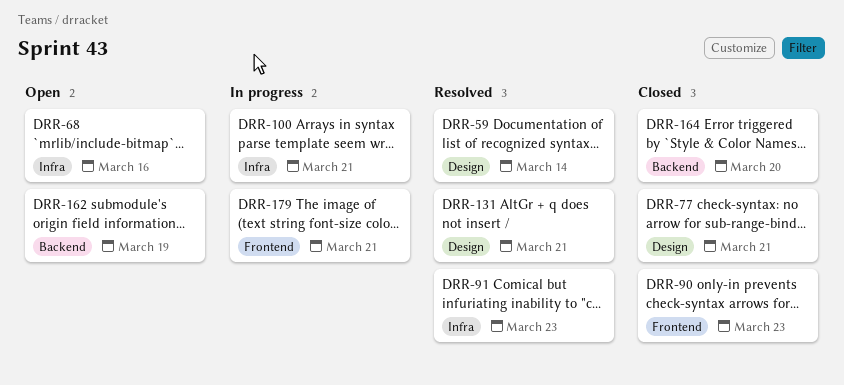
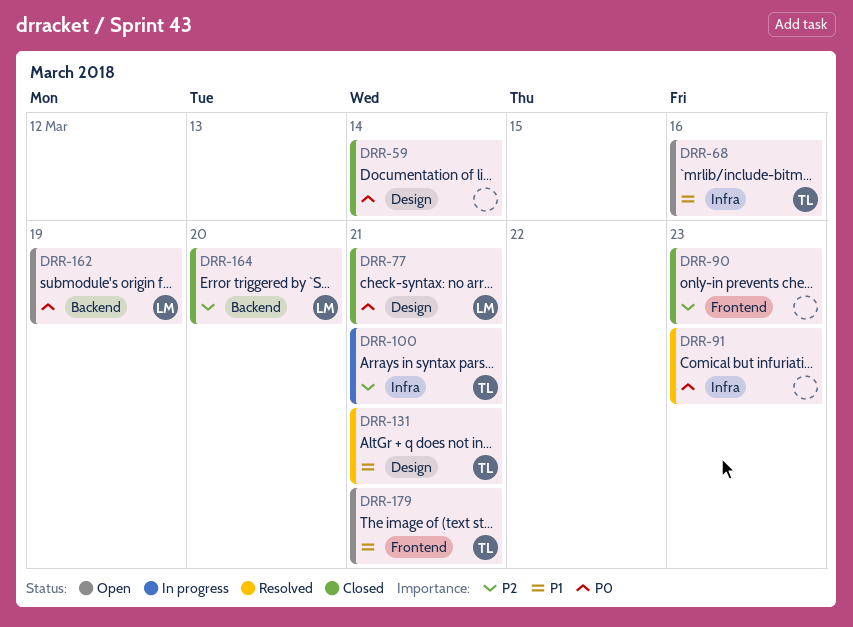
DRR-59, status: Resolved -> Closed
DRR-179, status: In progress -> Open

